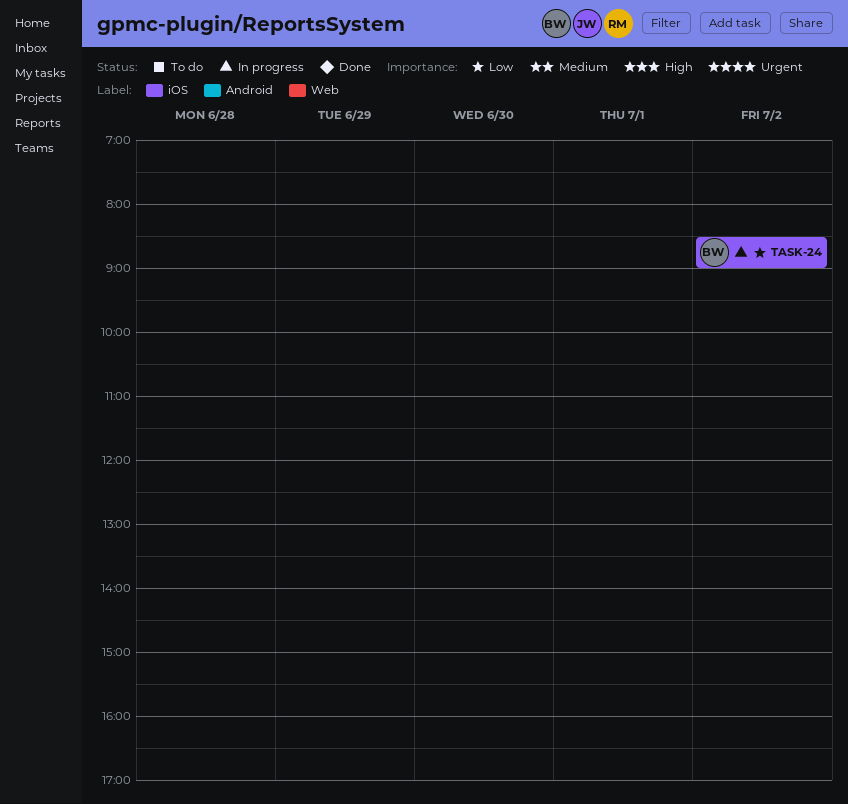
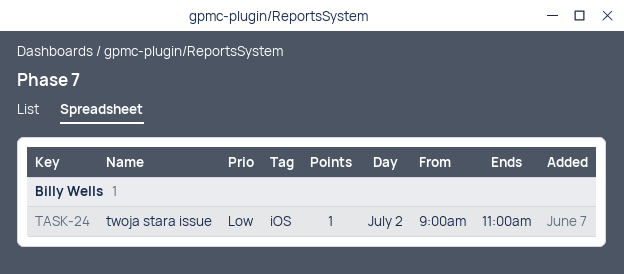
TASK-24, begins: 08:30 -> 09:00
TASK-24, ends: 09:00 -> 11:00

